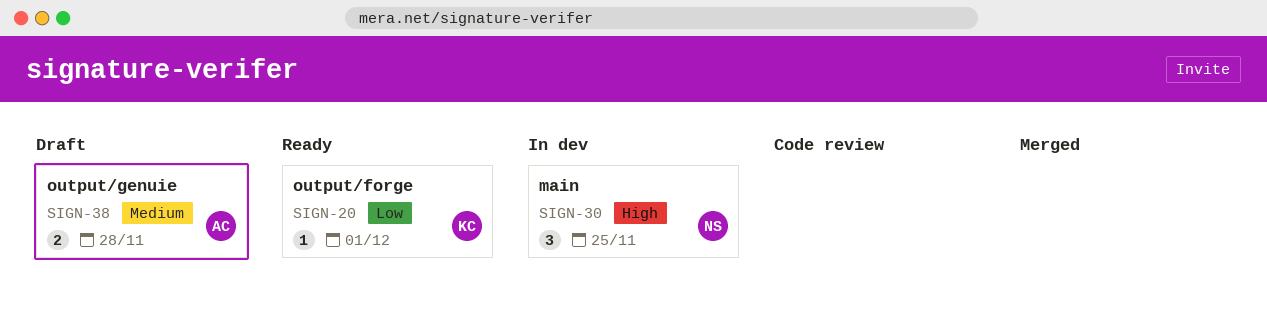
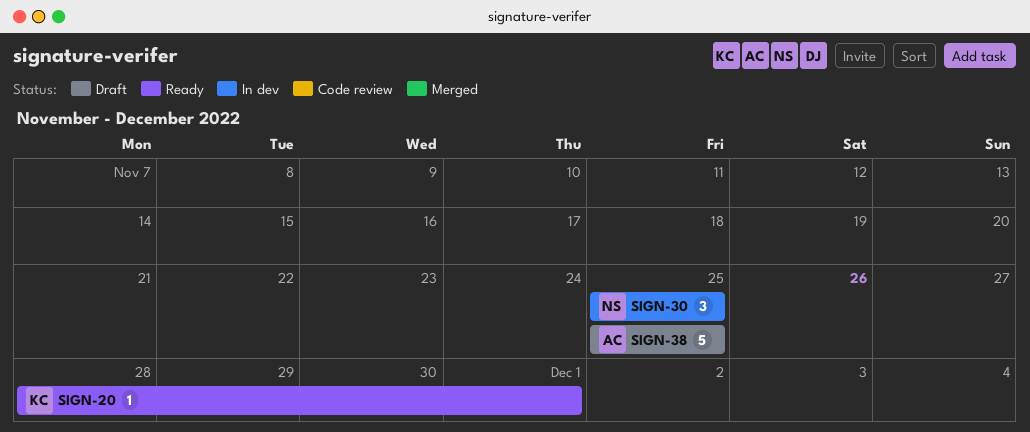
SIGN-38, estimate: 2 -> 5
SIGN-38, due: Nov 28 -> Nov 25

